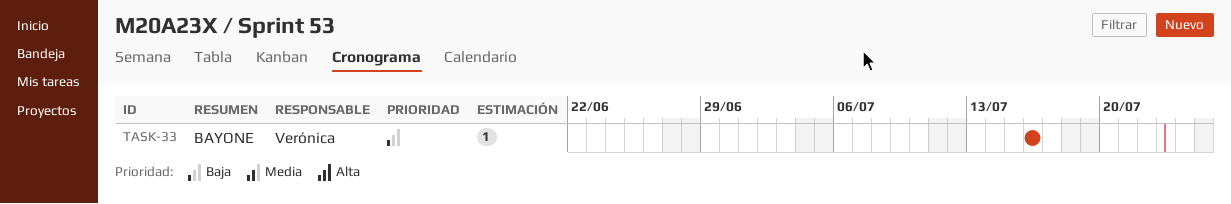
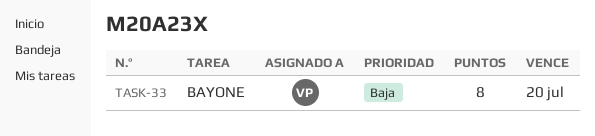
TASK-33, estimate: 1 -> 8
TASK-33, due: Jul 16 -> Jul 20

